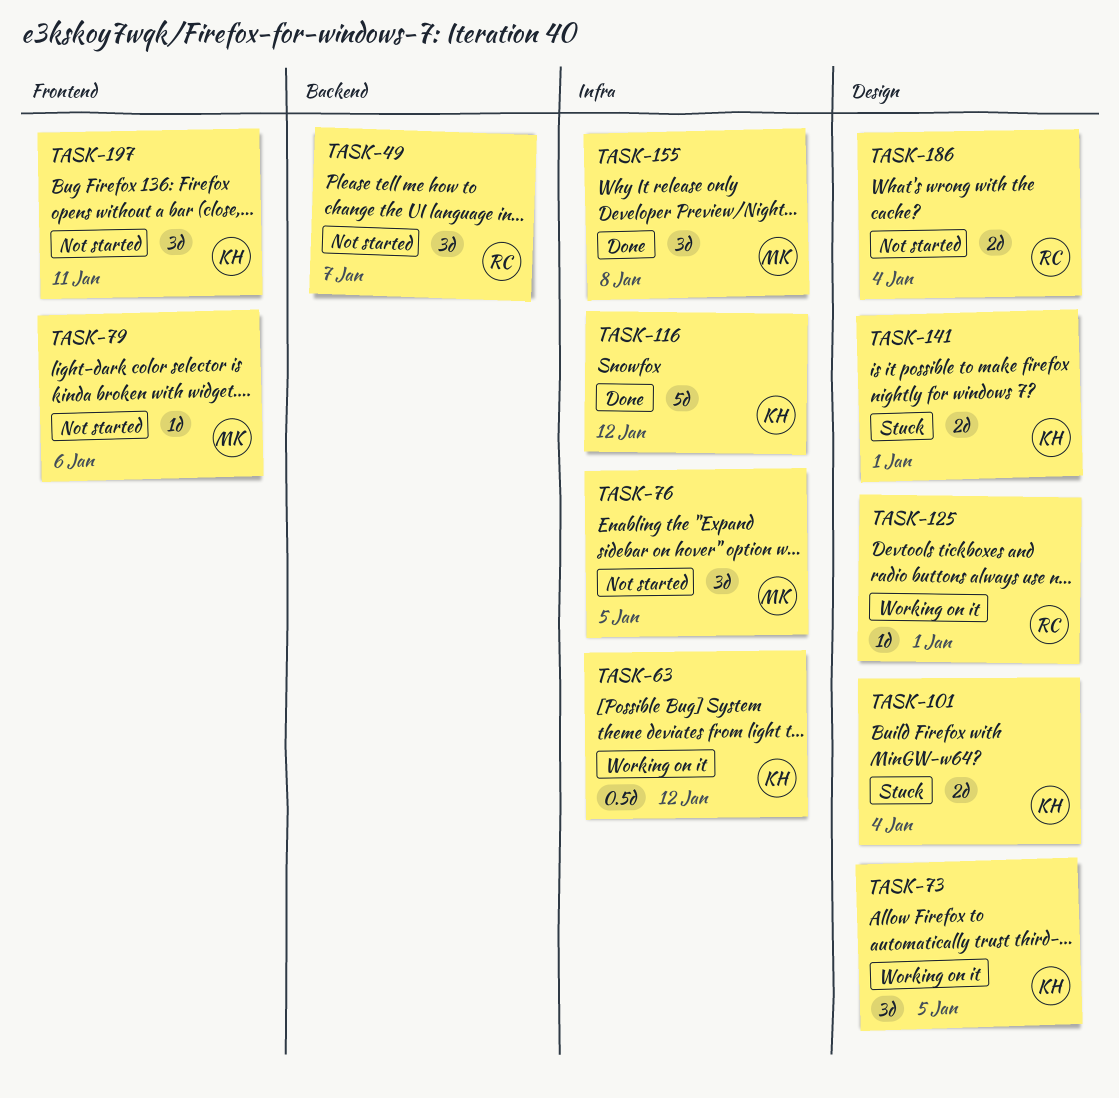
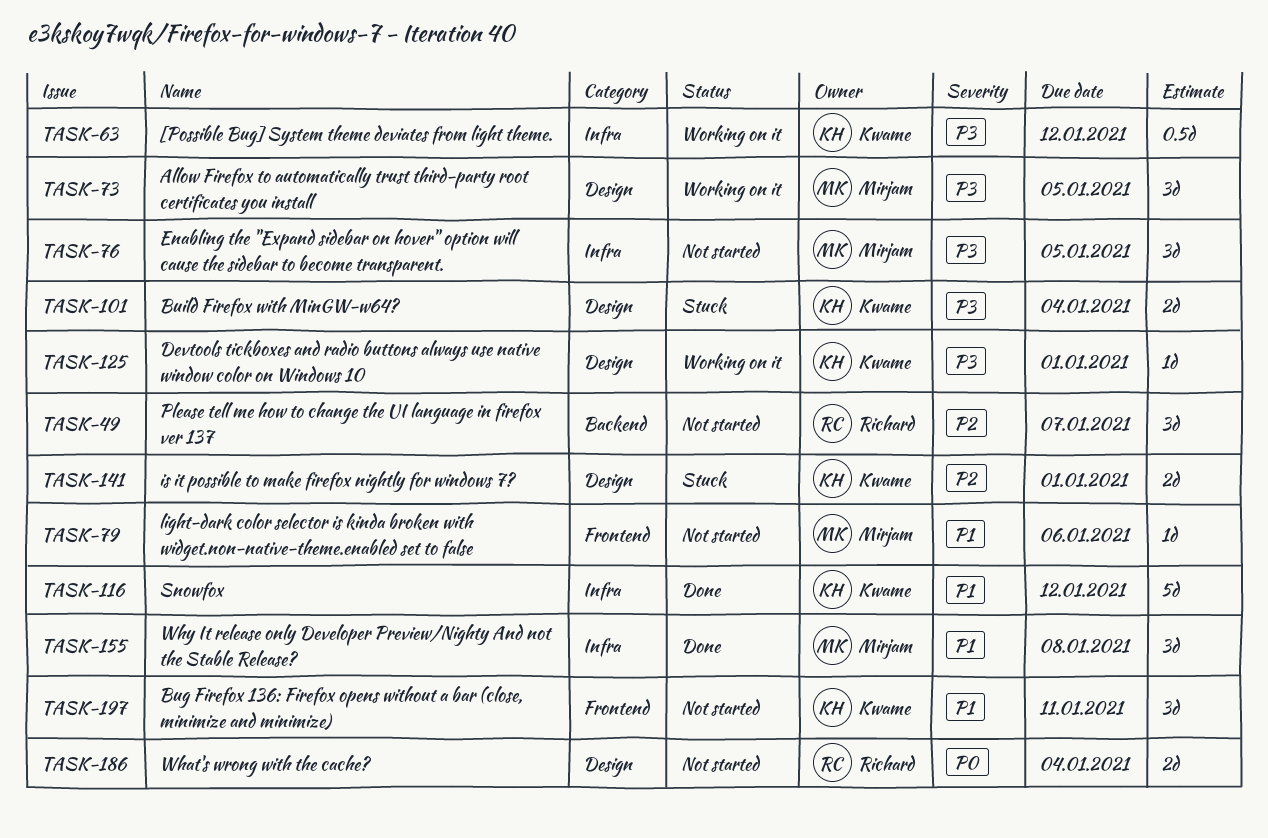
TASK-73, owner: Kwame -> Mirjam
TASK-125, owner: Richard -> Kwame

